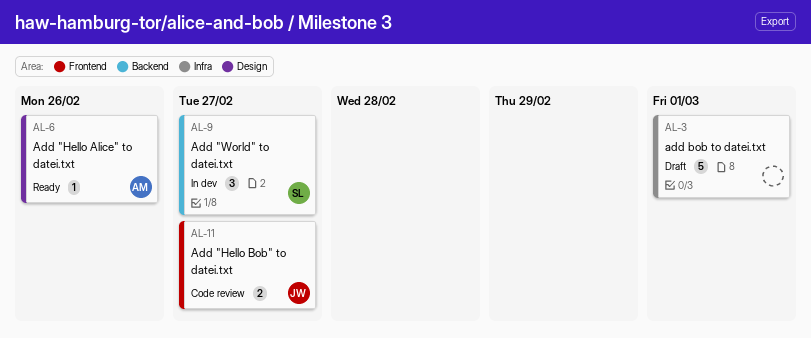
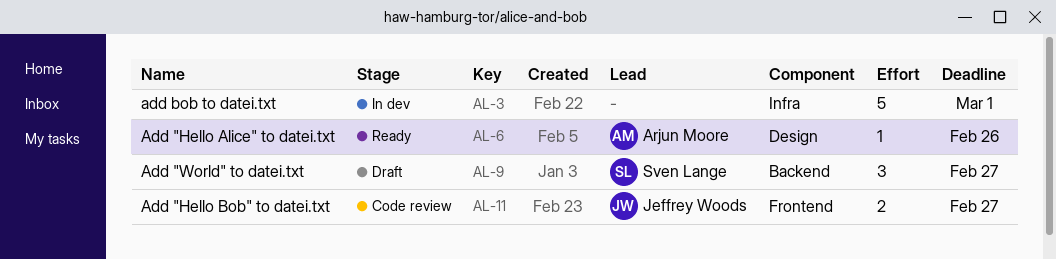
AL-3, status: Draft -> In dev
AL-9, status: In dev -> Draft

